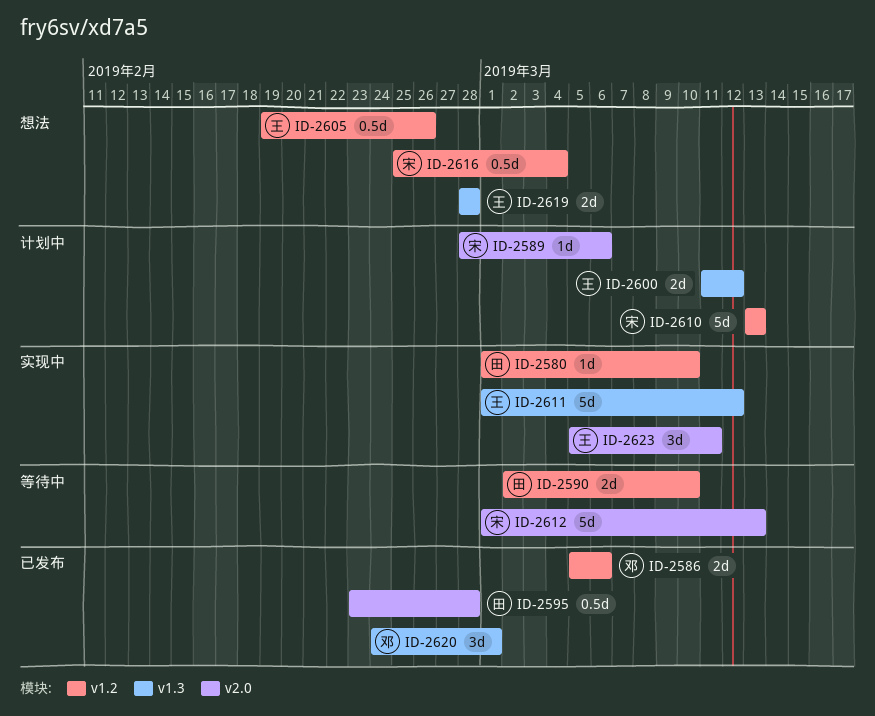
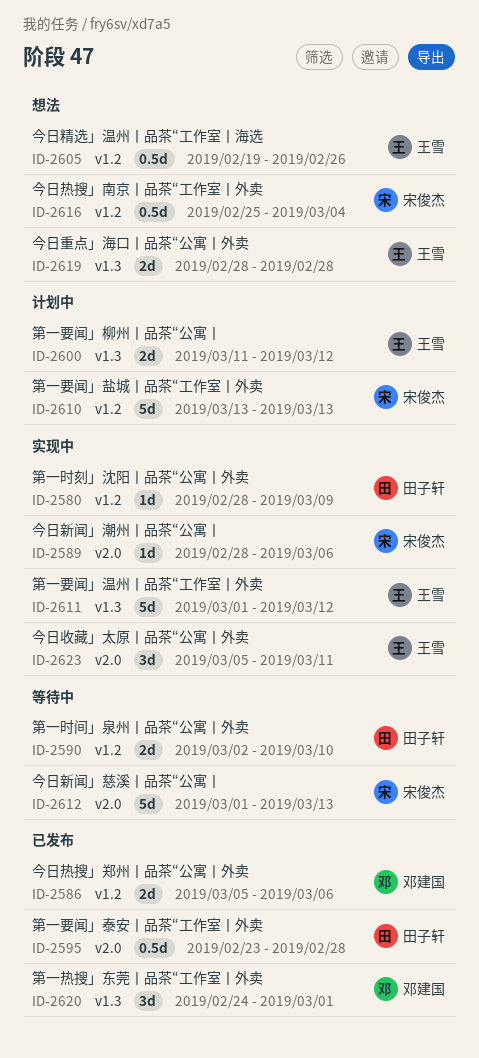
ID-2580, start: Mar 1 -> Feb 28
ID-2580, due: Mar 10 -> Mar 9
ID-2589, status: 计划中 -> 实现中

